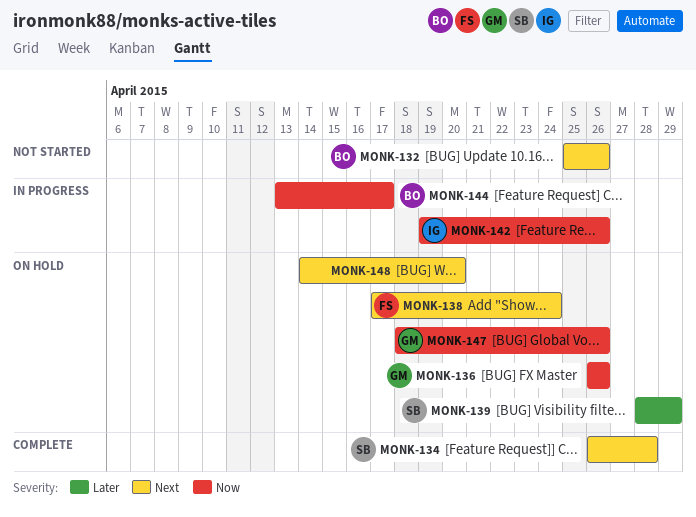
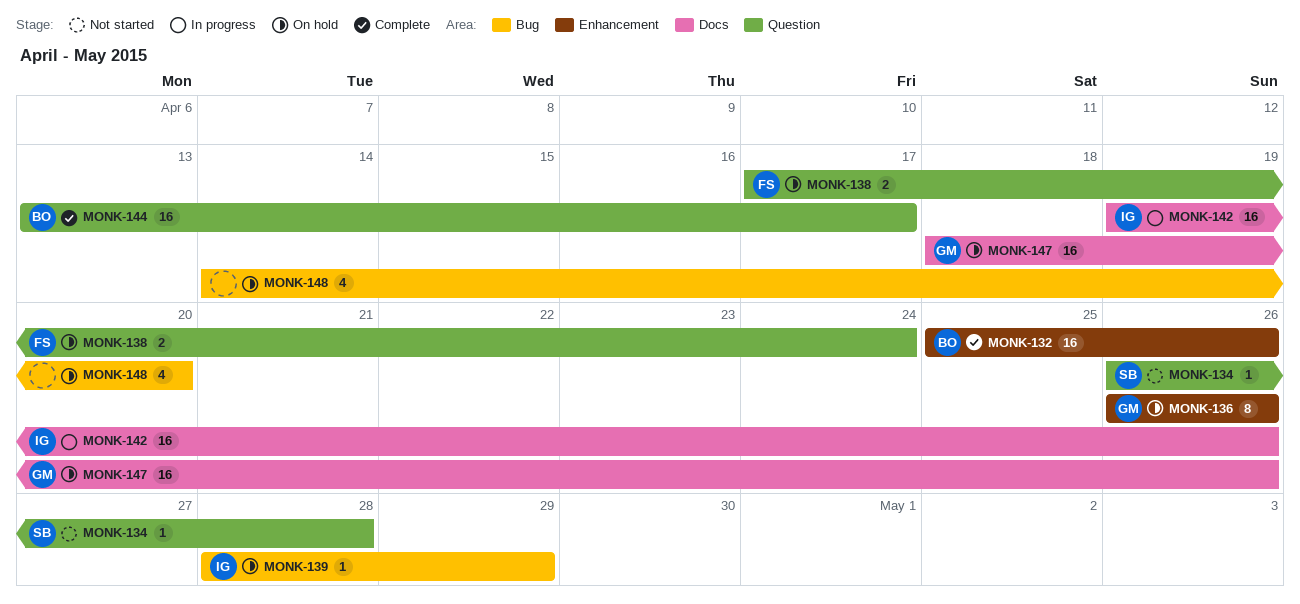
MONK-132, status: Not started -> Complete
MONK-134, status: Complete -> Not started
MONK-139, owner: SB -> IG
MONK-144, status: In progress -> Complete

